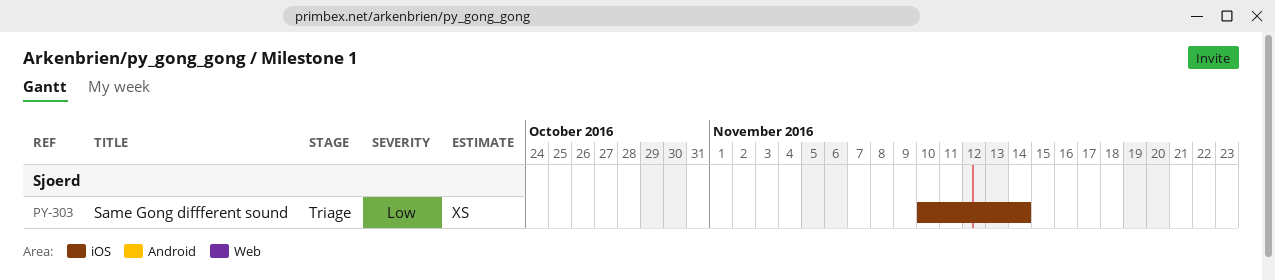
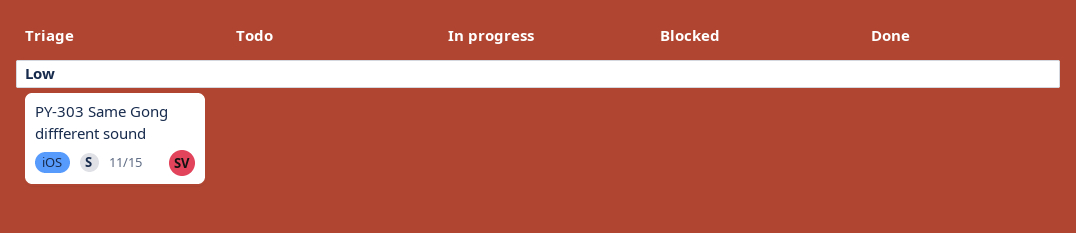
PY-303, estimate: XS -> S
PY-303, due: Nov 14 -> Nov 15

